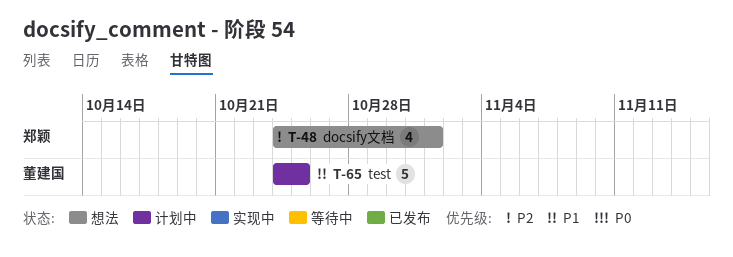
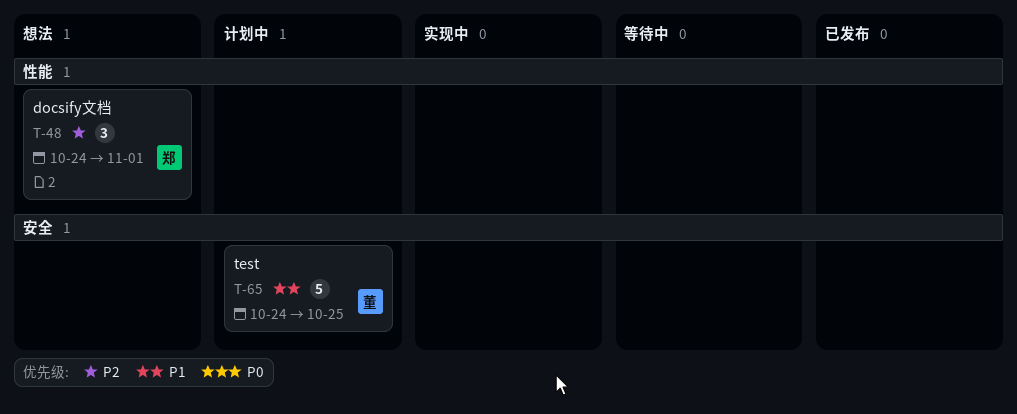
T-48, estimate: 4 -> 3

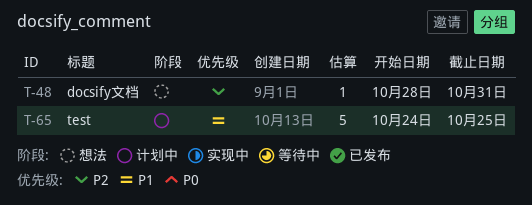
T-48, estimate: 3 -> 1
T-48, start: Oct 24 -> Oct 28
T-48, due: Nov 1 -> Oct 31

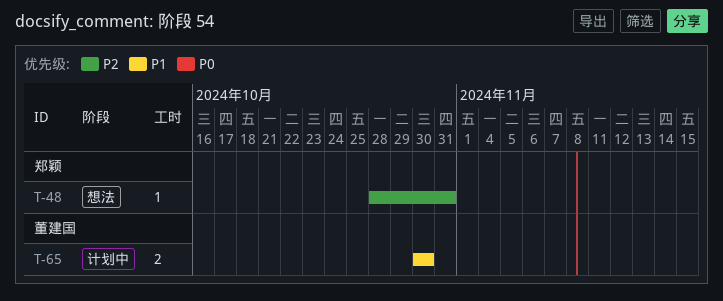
T-65, estimate: 5 -> 2
T-65, start: Oct 24 -> Oct 30
T-65, due: Oct 25 -> Oct 30

